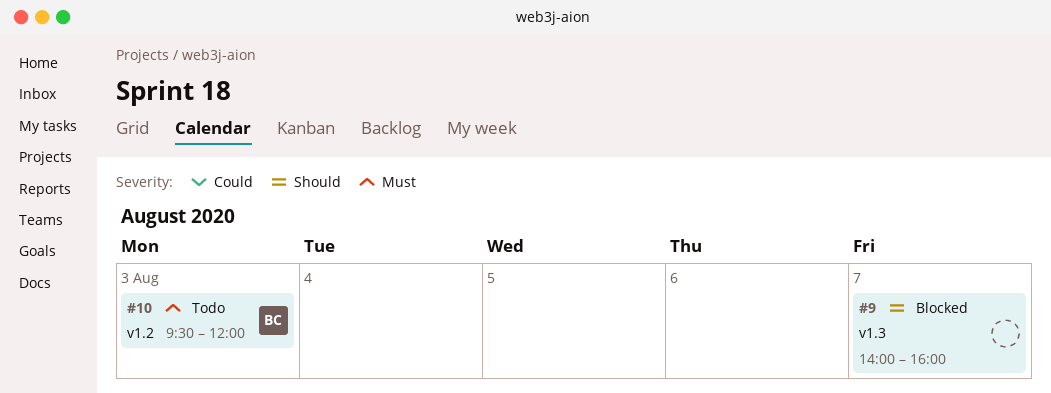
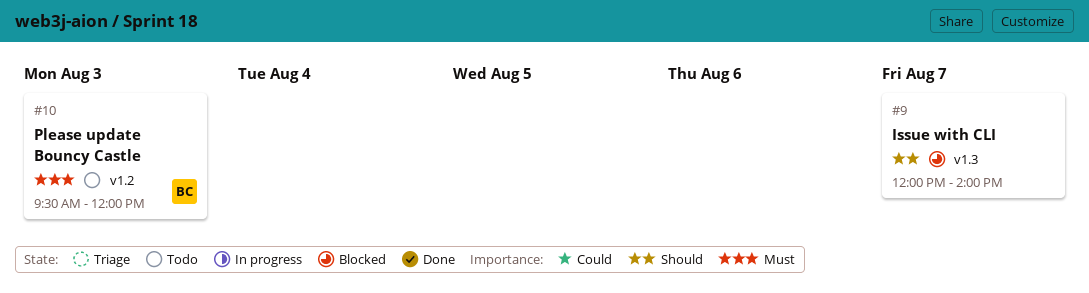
#9, begins: 14:00 -> 12:00
#9, ends: 16:00 -> 14:00

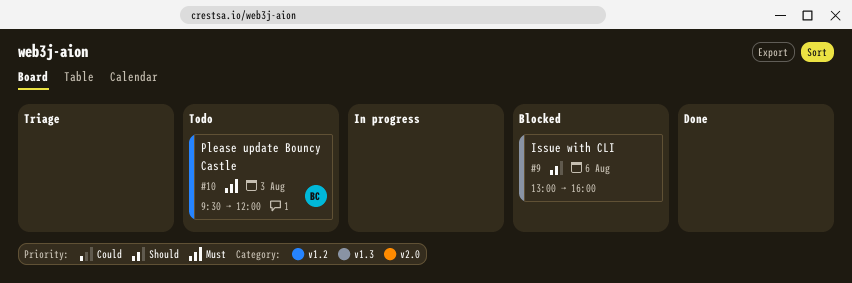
#9, day: Aug 7 -> Aug 6
#9, begins: 12:00 -> 13:00
#9, ends: 14:00 -> 16:00

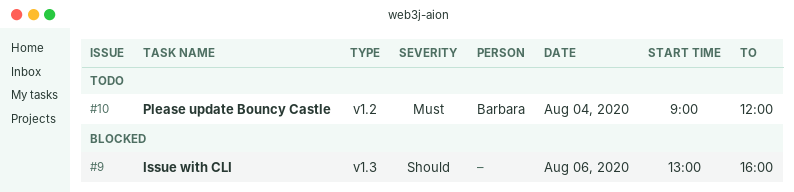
#10, day: Aug 3 -> Aug 4
#10, begins: 09:30 -> 09:00

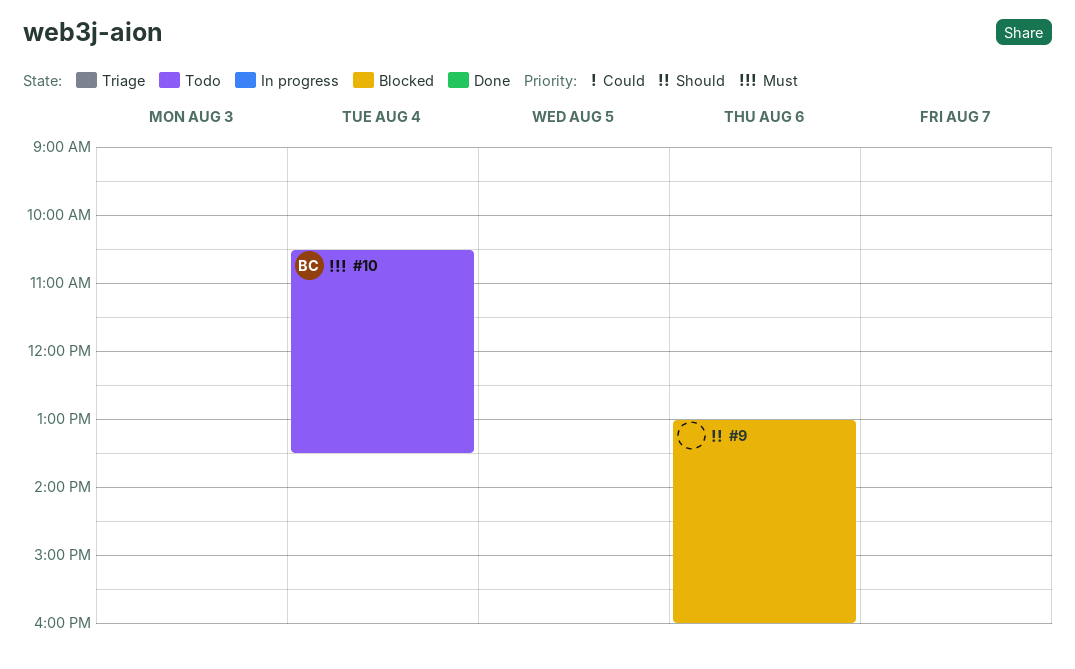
#10, begins: 09:00 -> 10:30
#10, ends: 12:00 -> 13:30

